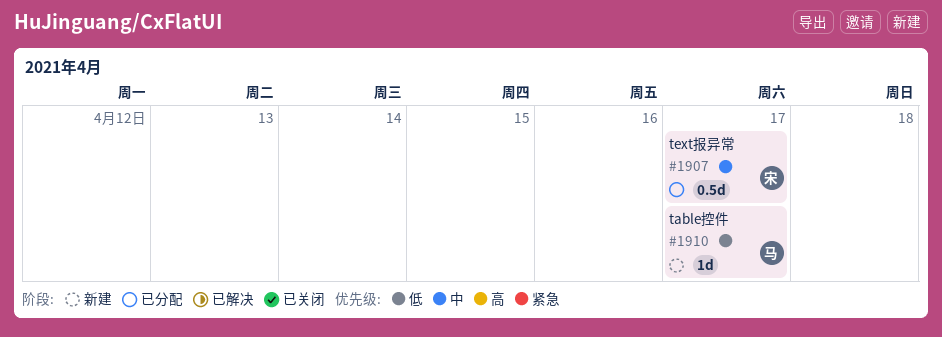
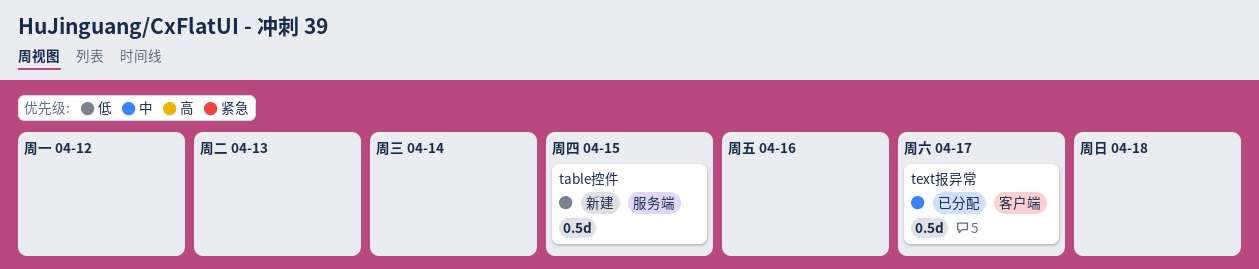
table控件, estimate: 1d -> 0.5d
table控件, due: Apr 17 -> Apr 15

